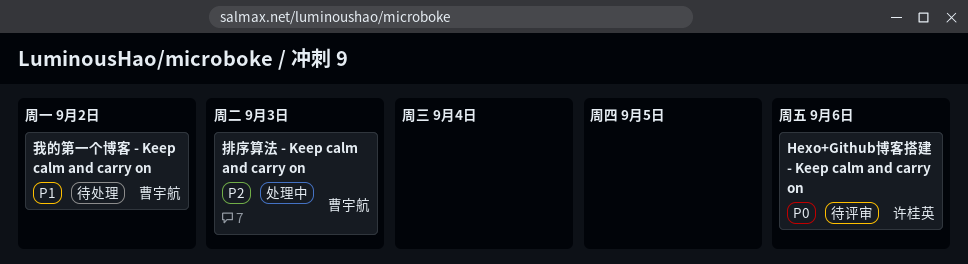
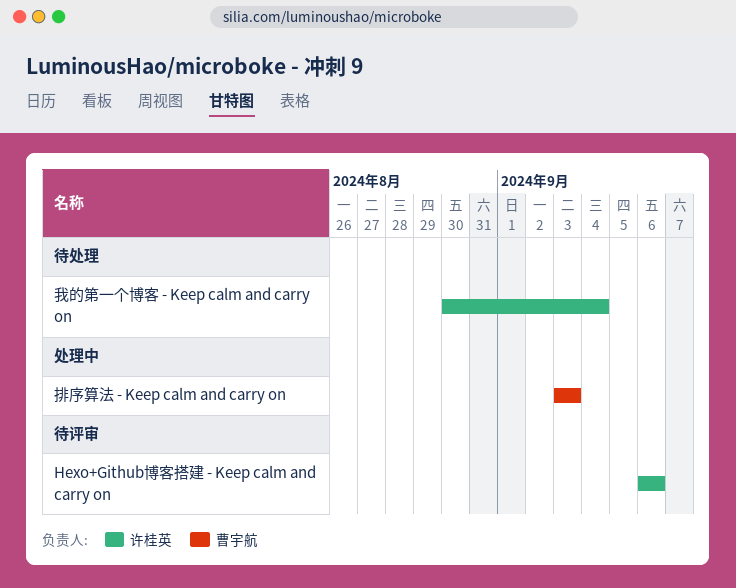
我的第一个博客 - Keep calm and carry on, owner: 曹宇航 -> 许桂英
我的第一个博客 - Keep calm and carry on, due: Sep 2 -> Sep 4

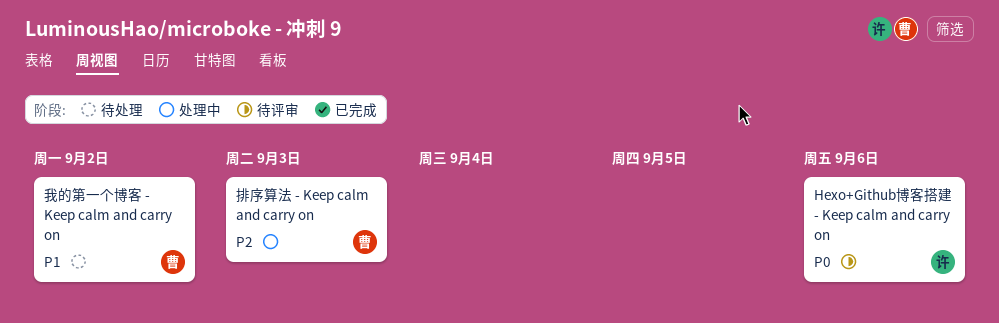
我的第一个博客 - Keep calm and carry on, owner: 许桂英 -> 曹宇航
我的第一个博客 - Keep calm and carry on, due: Sep 4 -> Sep 2

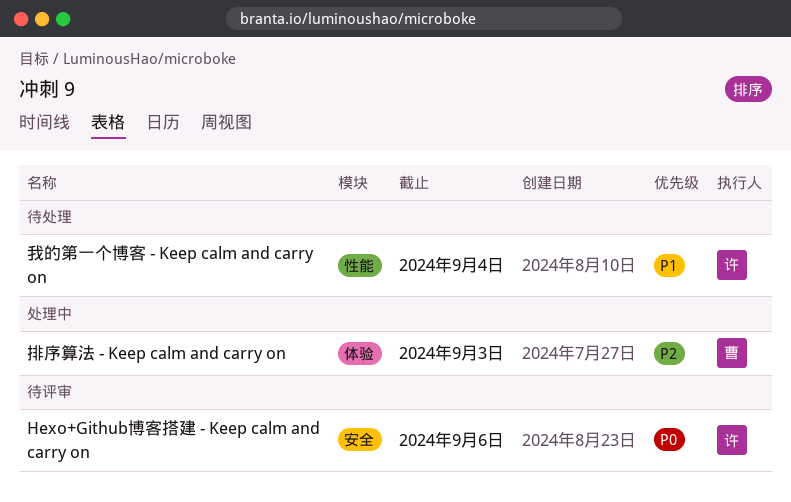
我的第一个博客 - Keep calm and carry on, owner: 曹 -> 许
我的第一个博客 - Keep calm and carry on, due: Sep 2 -> Sep 4

